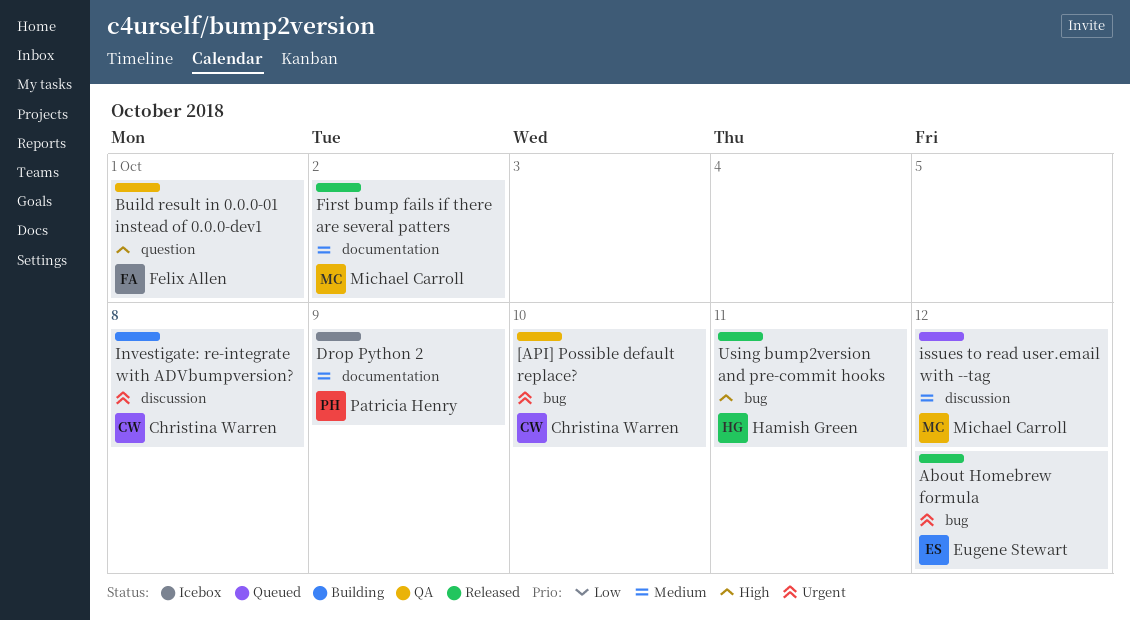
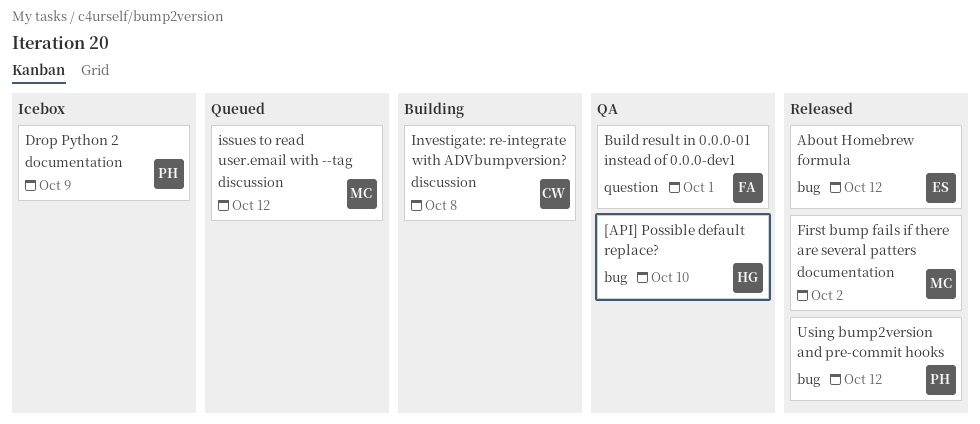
[API] Possible default replace?, owner: Christina Warren -> Hamish Green
Using bump2version and pre-commit hooks, owner: Hamish Green -> Patricia Henry
Using bump2version and pre-commit hooks, due: Oct 11 -> Oct 12

